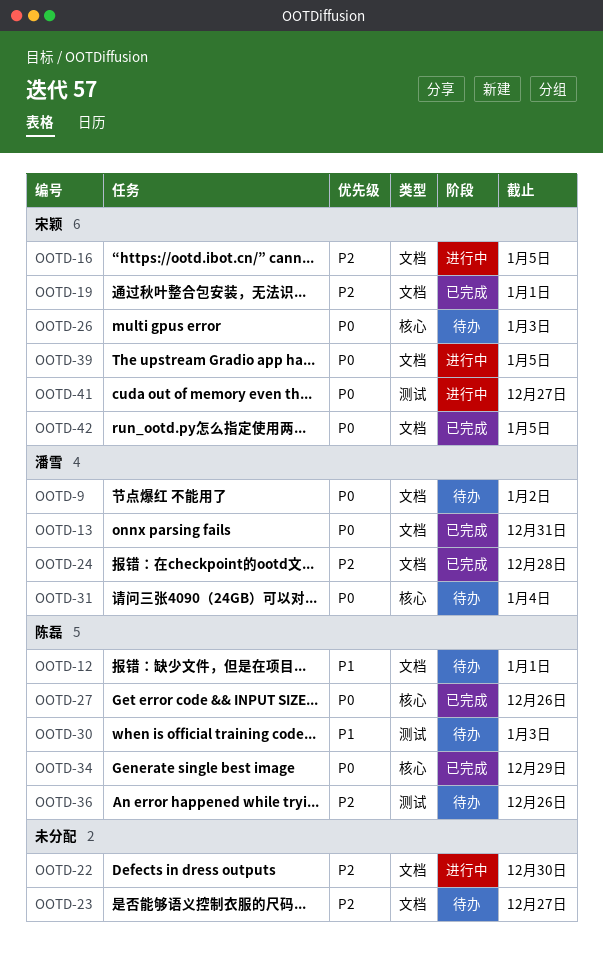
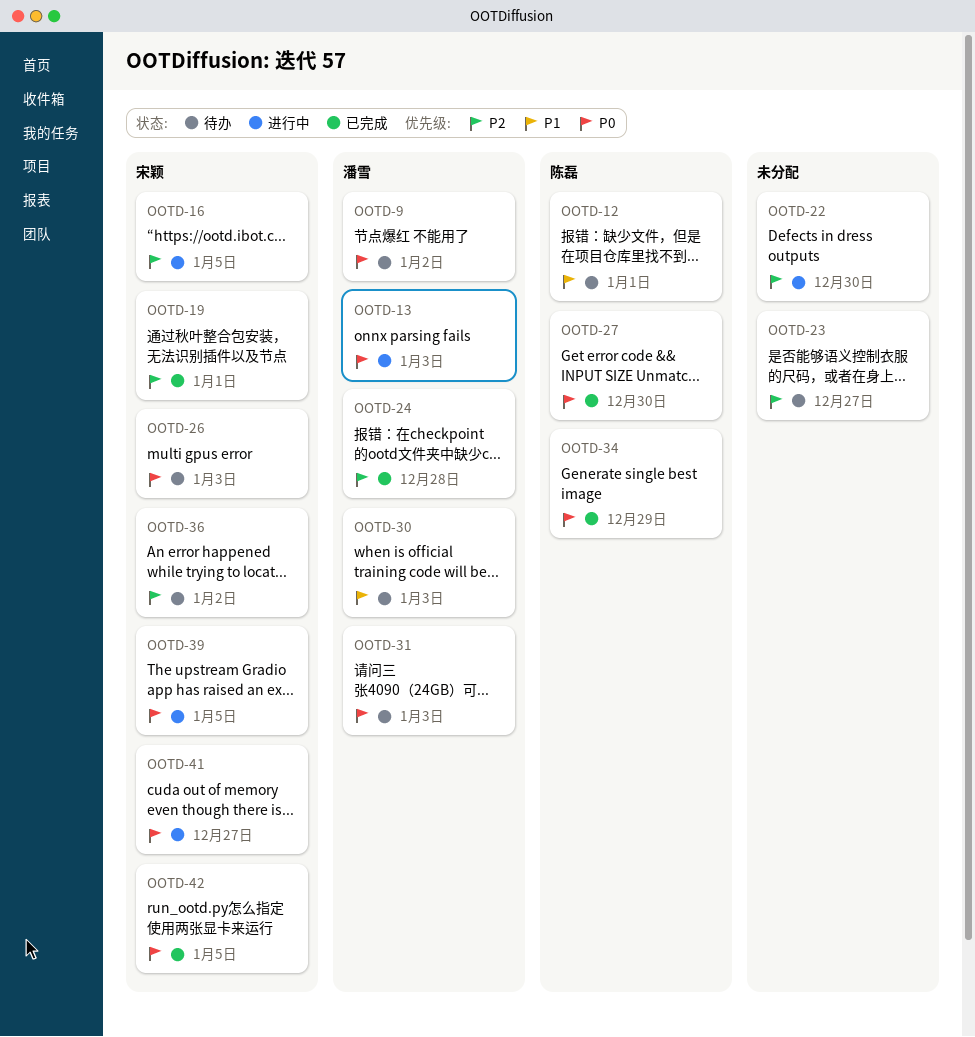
OOTD-13, status: 已完成 -> 进行中
OOTD-13, due: Dec 31 -> Jan 3
OOTD-27, due: Dec 26 -> Dec 30
OOTD-30, owner: 陈磊 -> 潘雪
OOTD-31, due: Jan 4 -> Jan 3
OOTD-36, owner: 陈磊 -> 宋颖
OOTD-36, due: Dec 26 -> Jan 2

